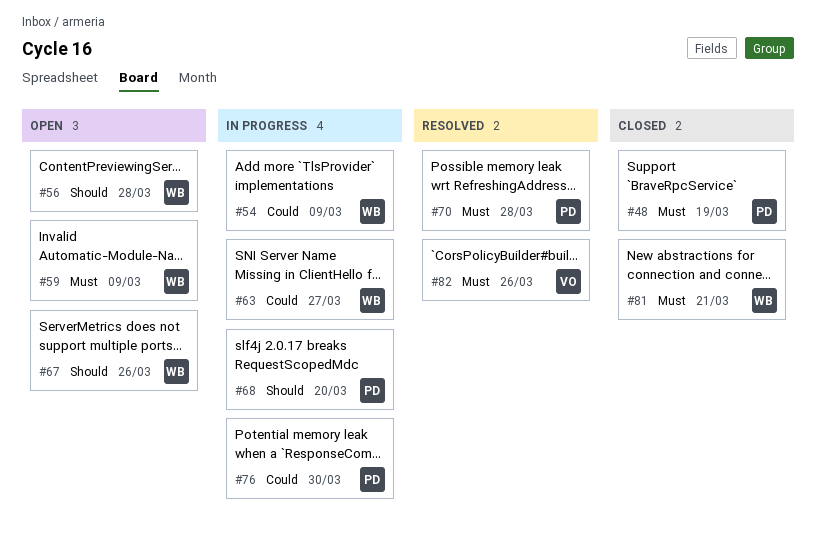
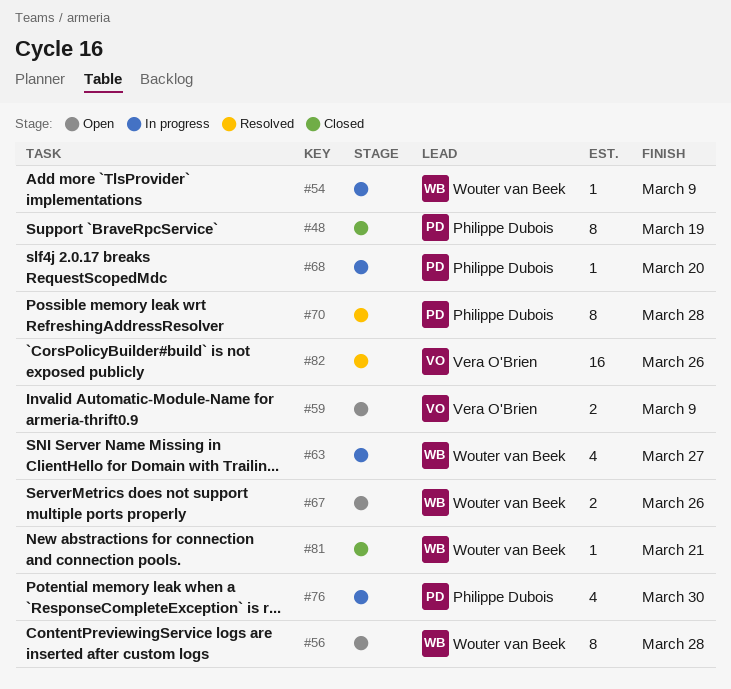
#59, owner: Wouter van Beek -> Vera O'Brien

